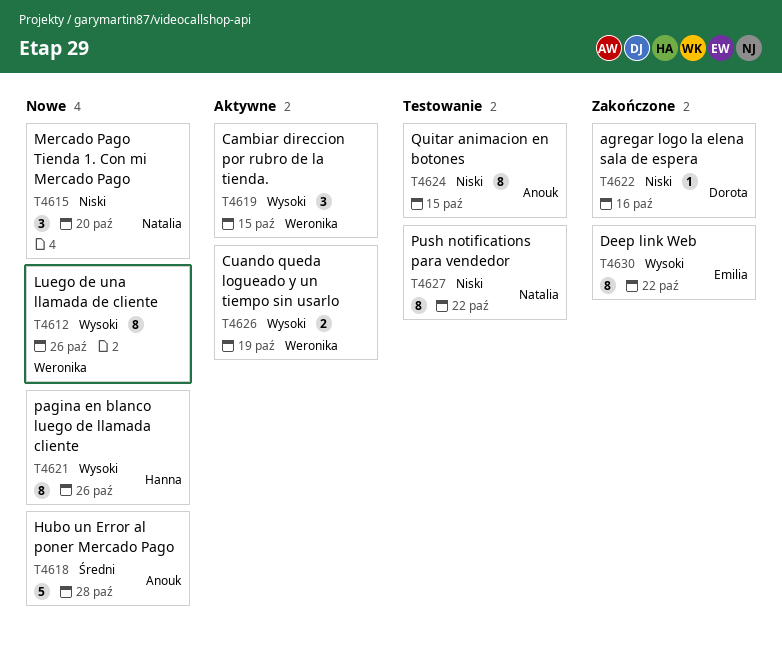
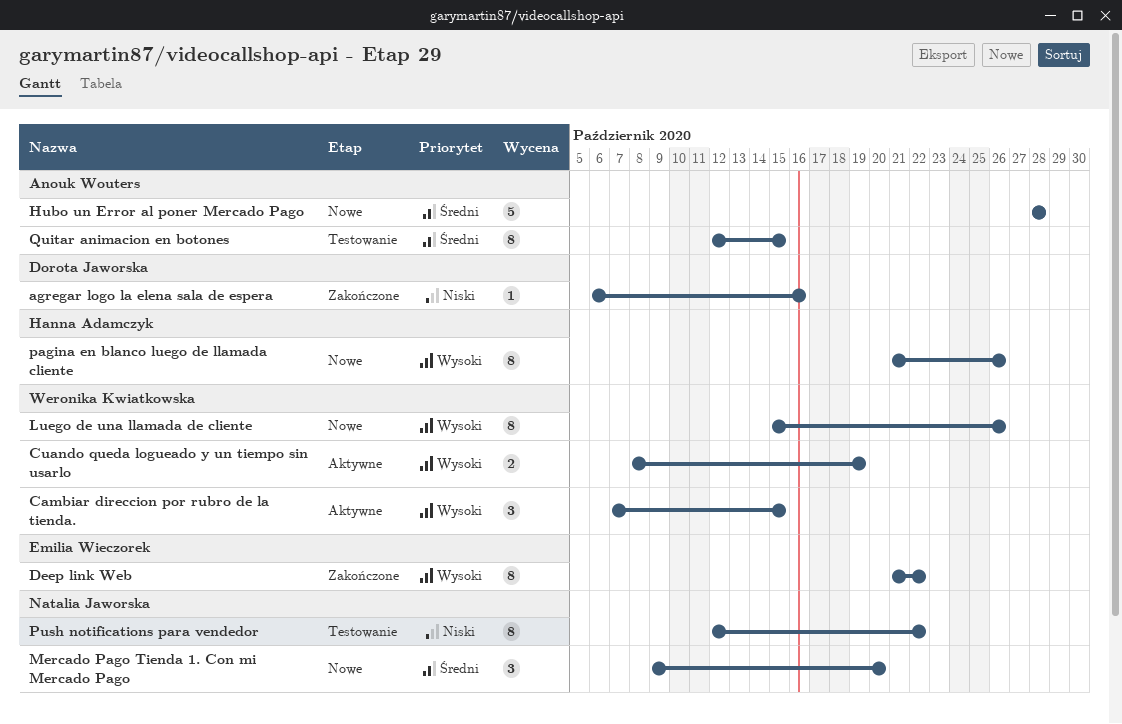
Mercado Pago Tienda 1. Con mi Mercado Pago, priority: Niski -> Średni
Quitar animacion en botones, priority: Niski -> Średni

